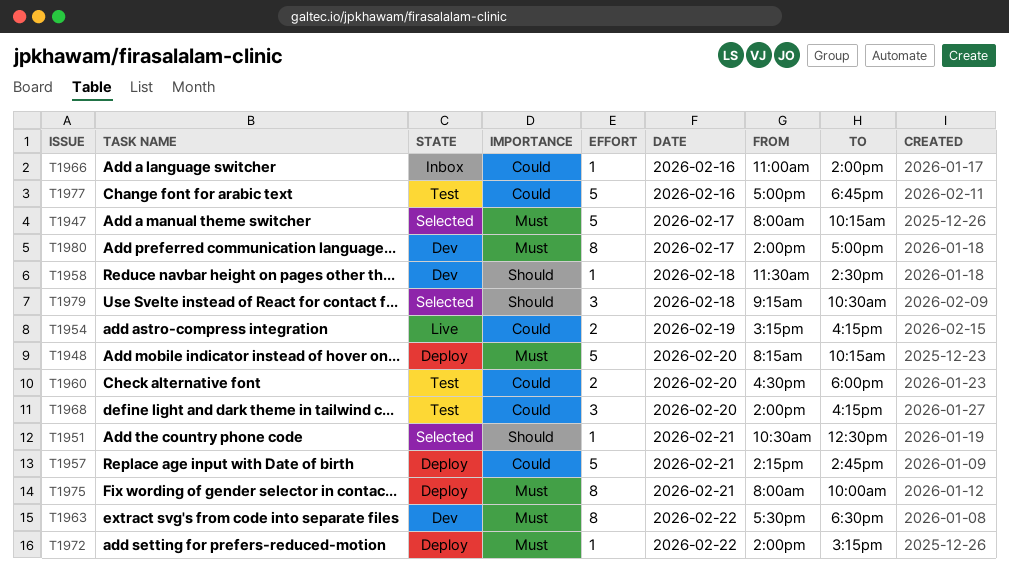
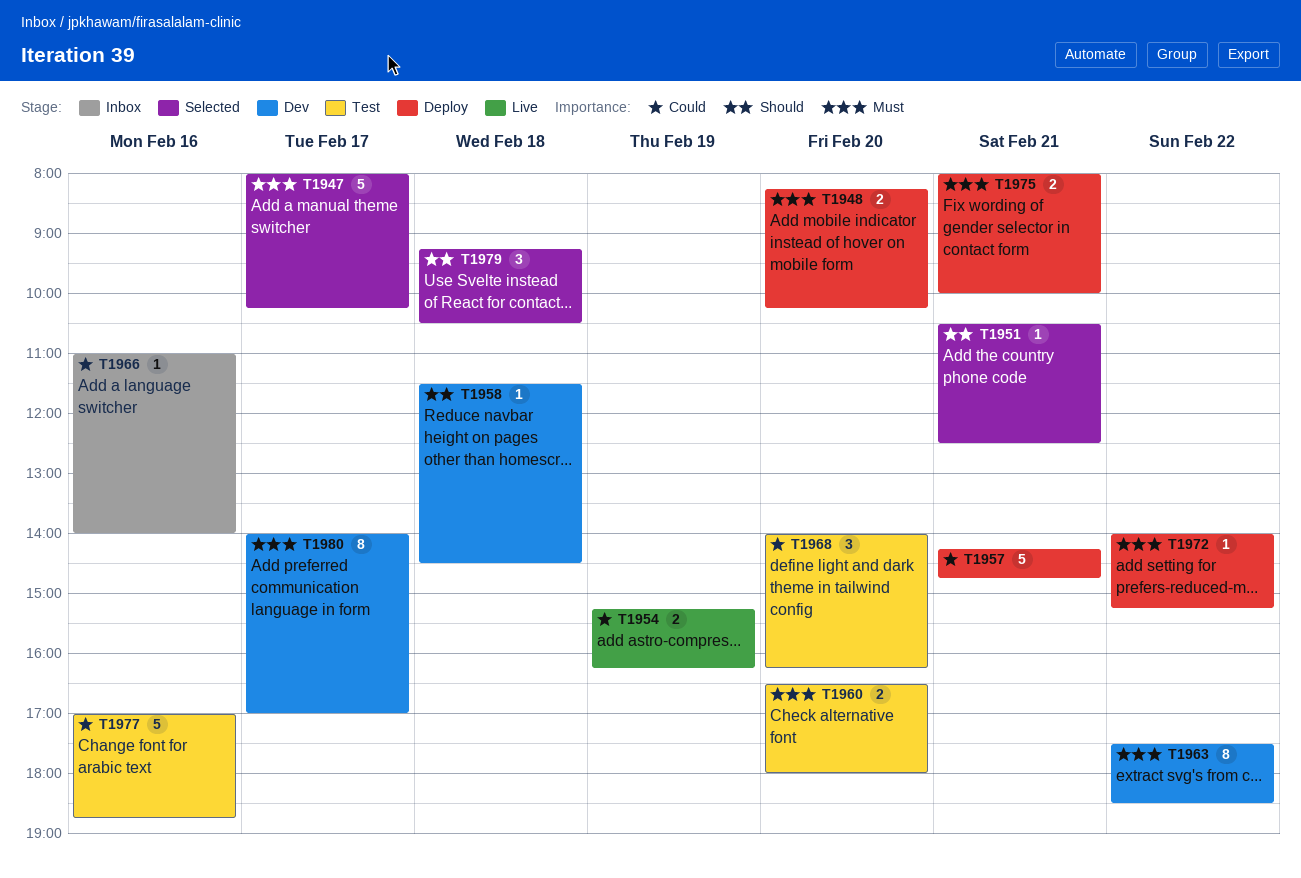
T1948, estimate: 5 -> 2
T1960, priority: Could -> Must
T1975, estimate: 8 -> 2

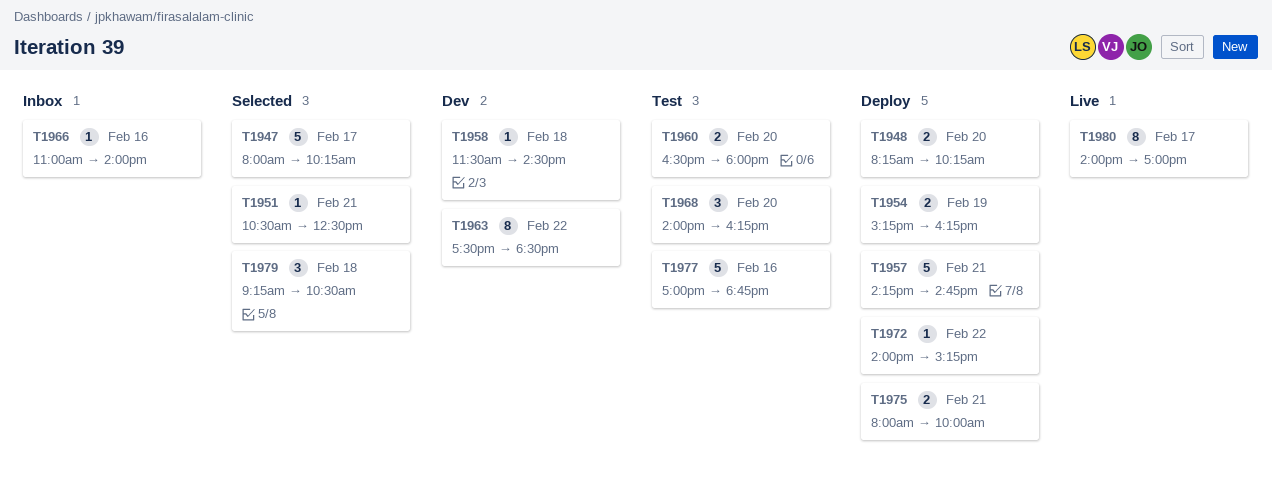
T1954, status: Live -> Deploy
T1980, status: Dev -> Live

